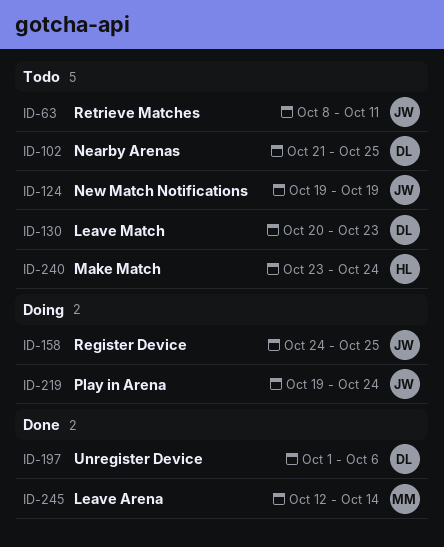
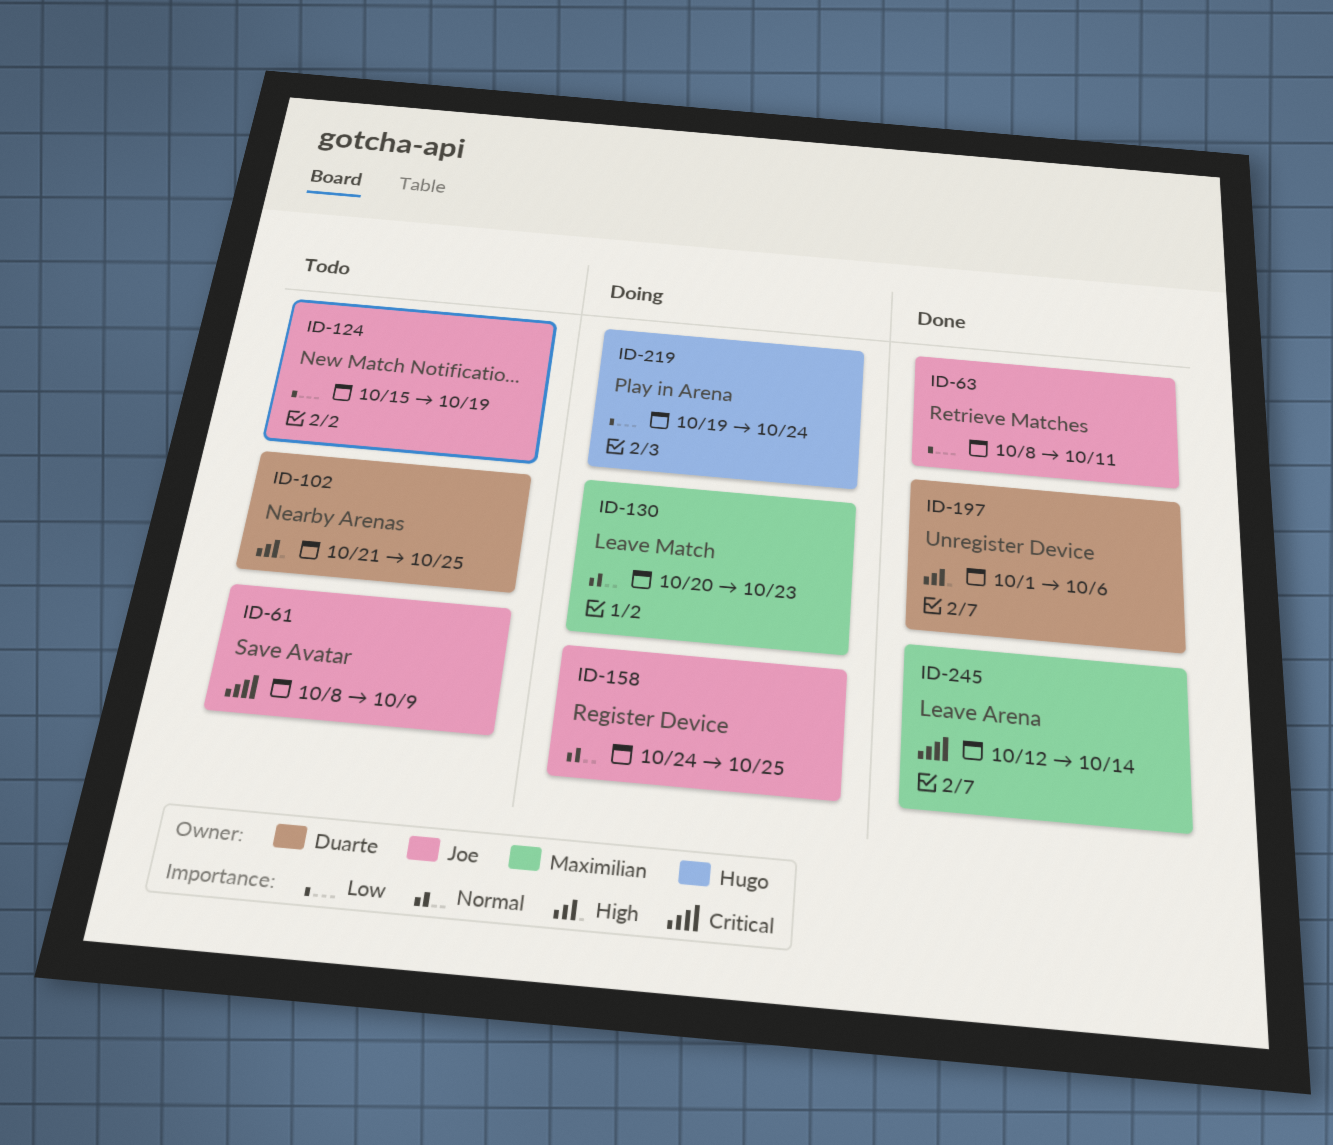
ID-61: none -> present
ID-63, status: Todo -> Done
ID-124, start: Oct 19 -> Oct 15
ID-130, status: Todo -> Doing
ID-130, owner: Duarte -> Maximilian
ID-219, owner: Joe -> Hugo
ID-240: present -> none

